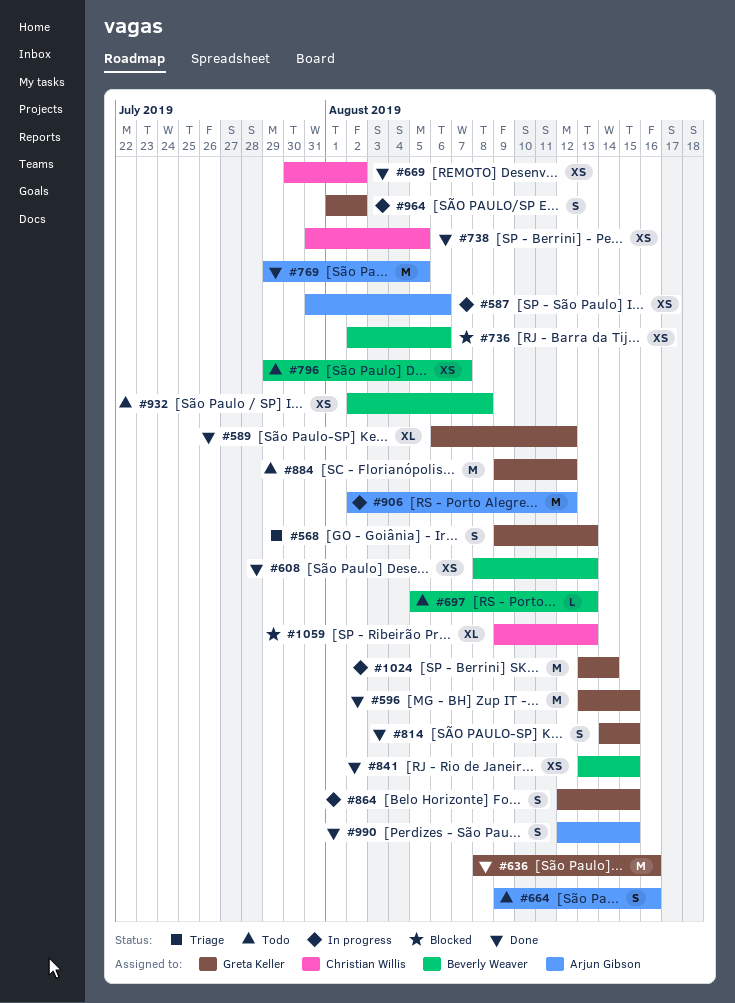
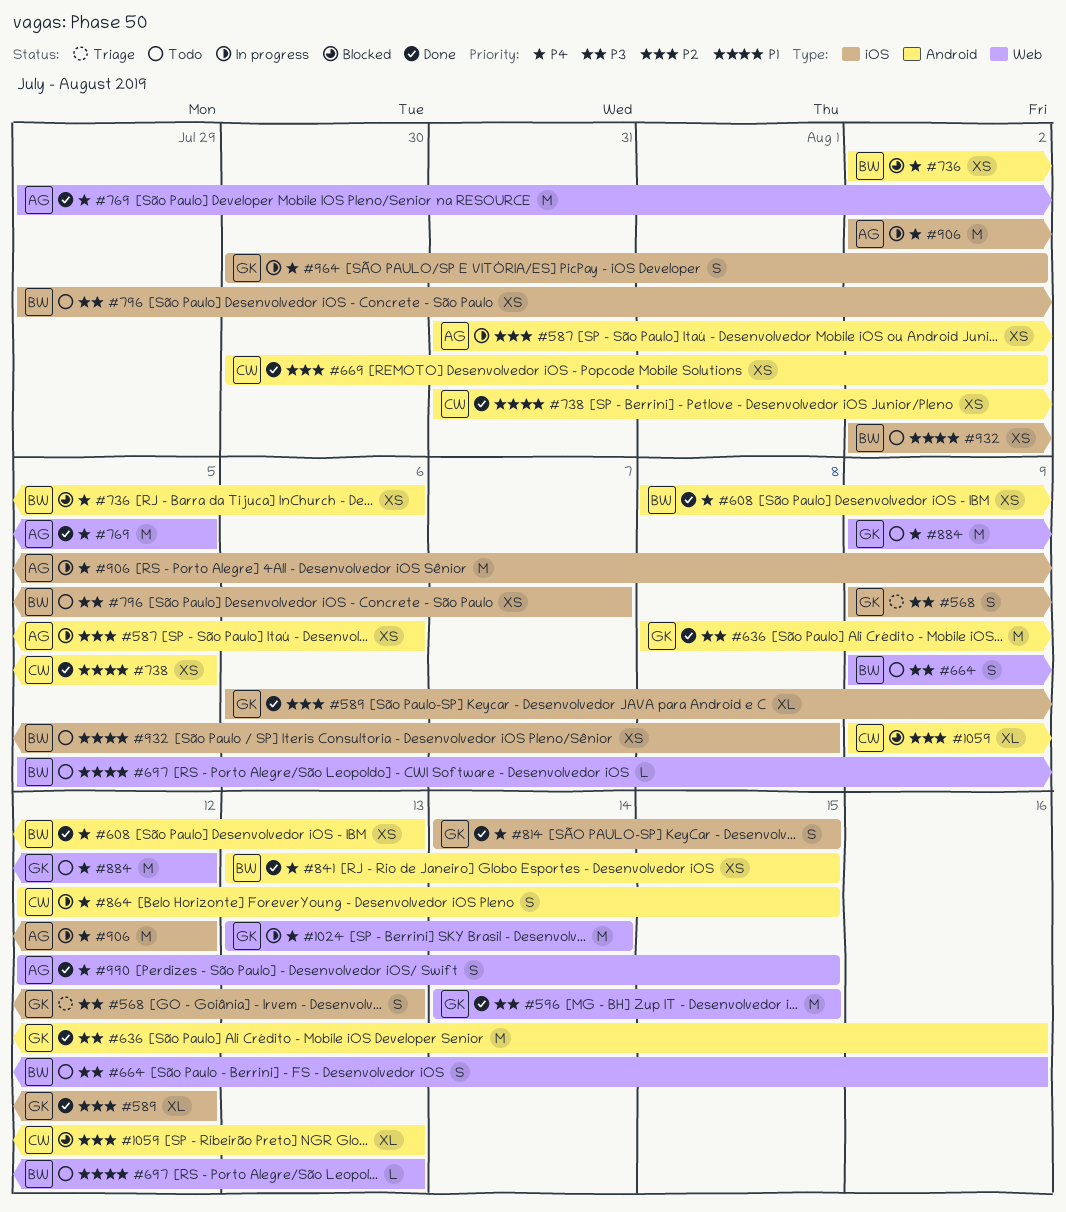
#596, start: Aug 13 -> Aug 14
#664, owner: Arjun Gibson -> Beverly Weaver
#864, owner: Greta Keller -> Christian Willis
#964, start: Aug 1 -> Jul 30

